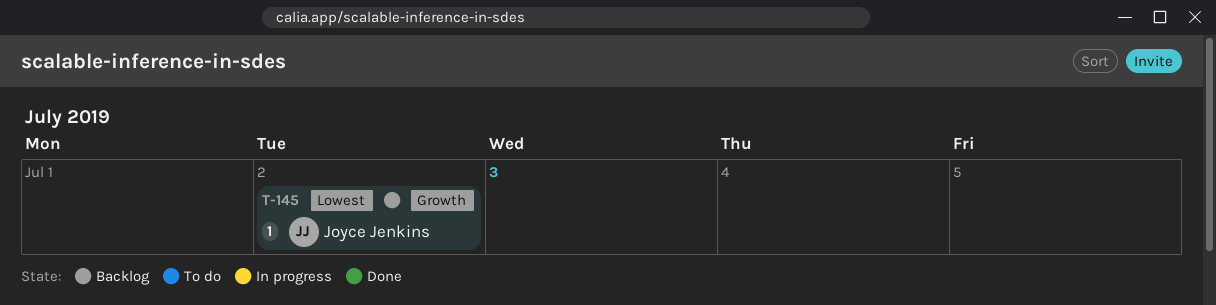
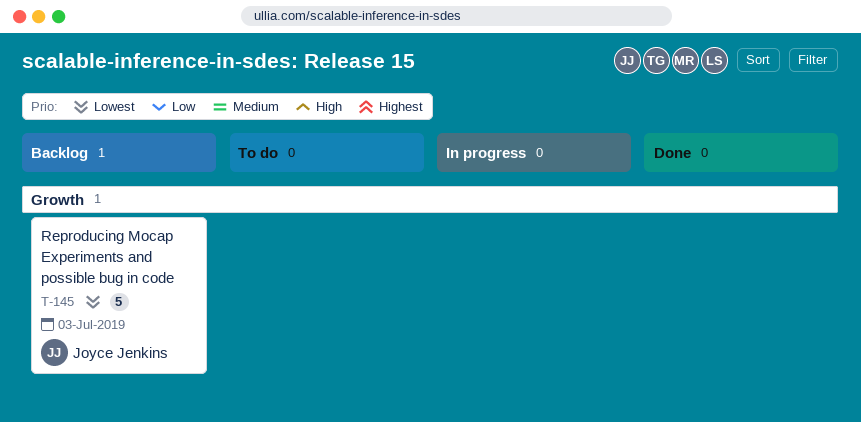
T-145, estimate: 1 -> 5
T-145, due: Jul 2 -> Jul 3

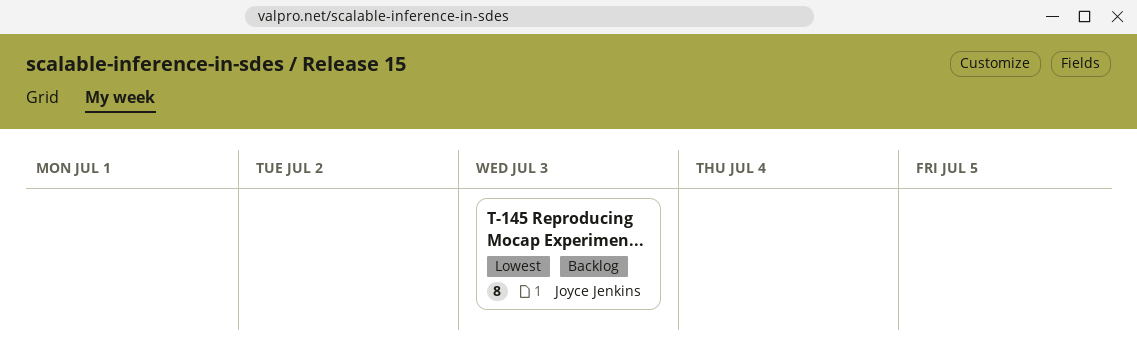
T-145, estimate: 5 -> 8

